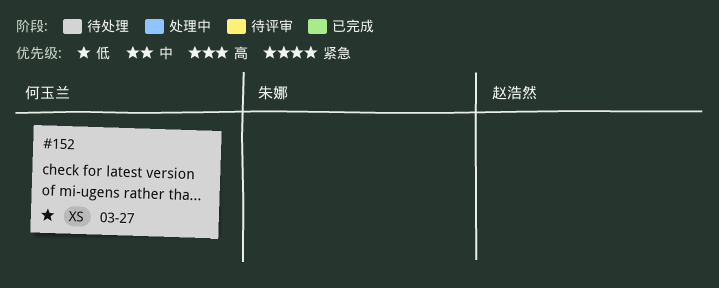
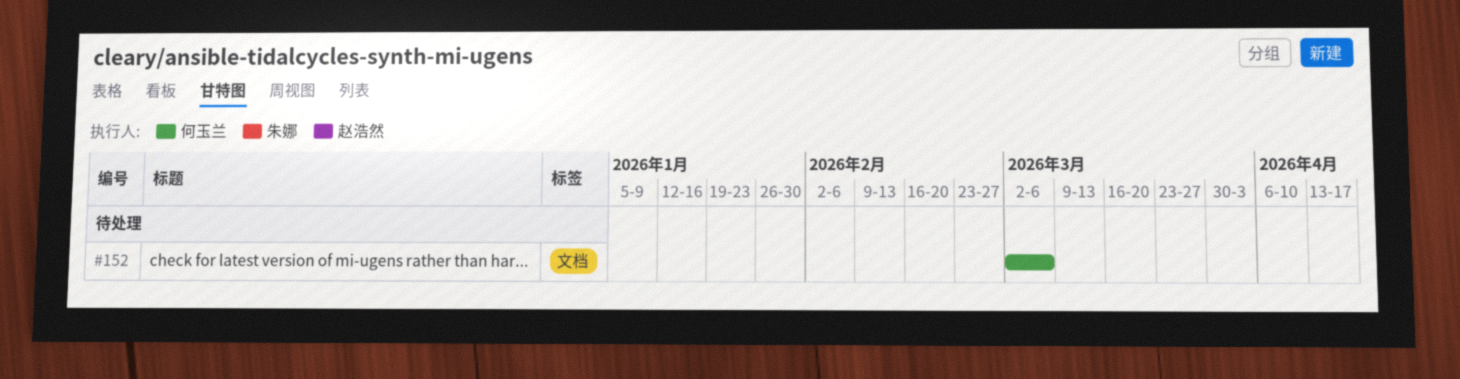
#152, due: Mar 27 -> Mar 6

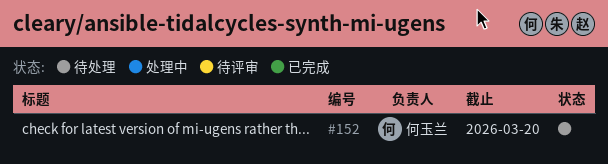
#152, due: Mar 6 -> Mar 20

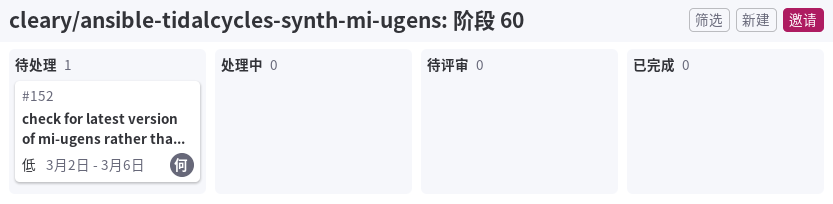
#152, due: Mar 20 -> Mar 6

